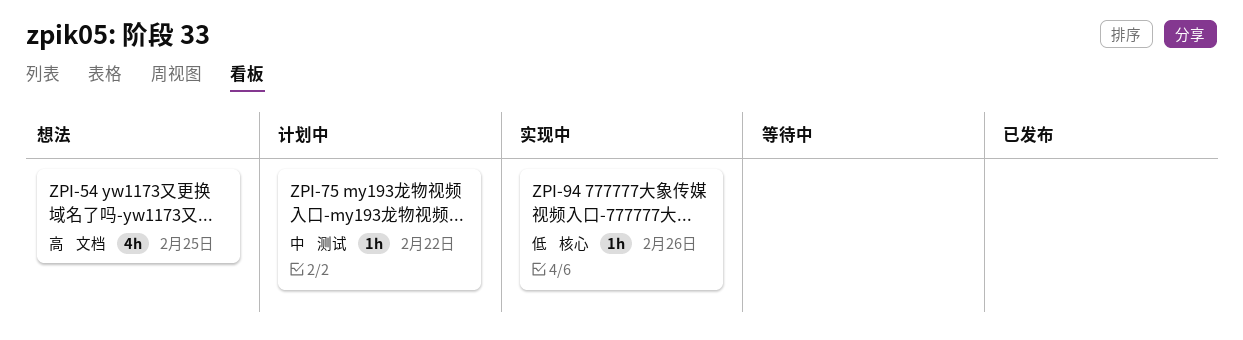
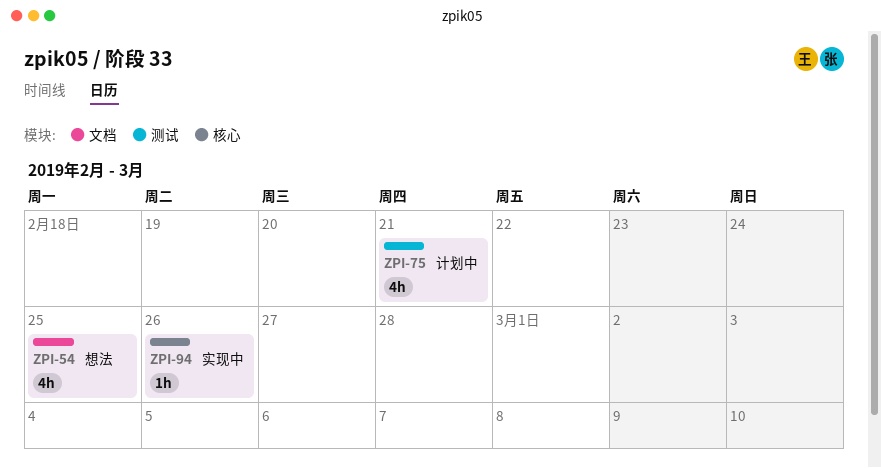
ZPI-75, estimate: 1h -> 4h
ZPI-75, due: Feb 22 -> Feb 21

